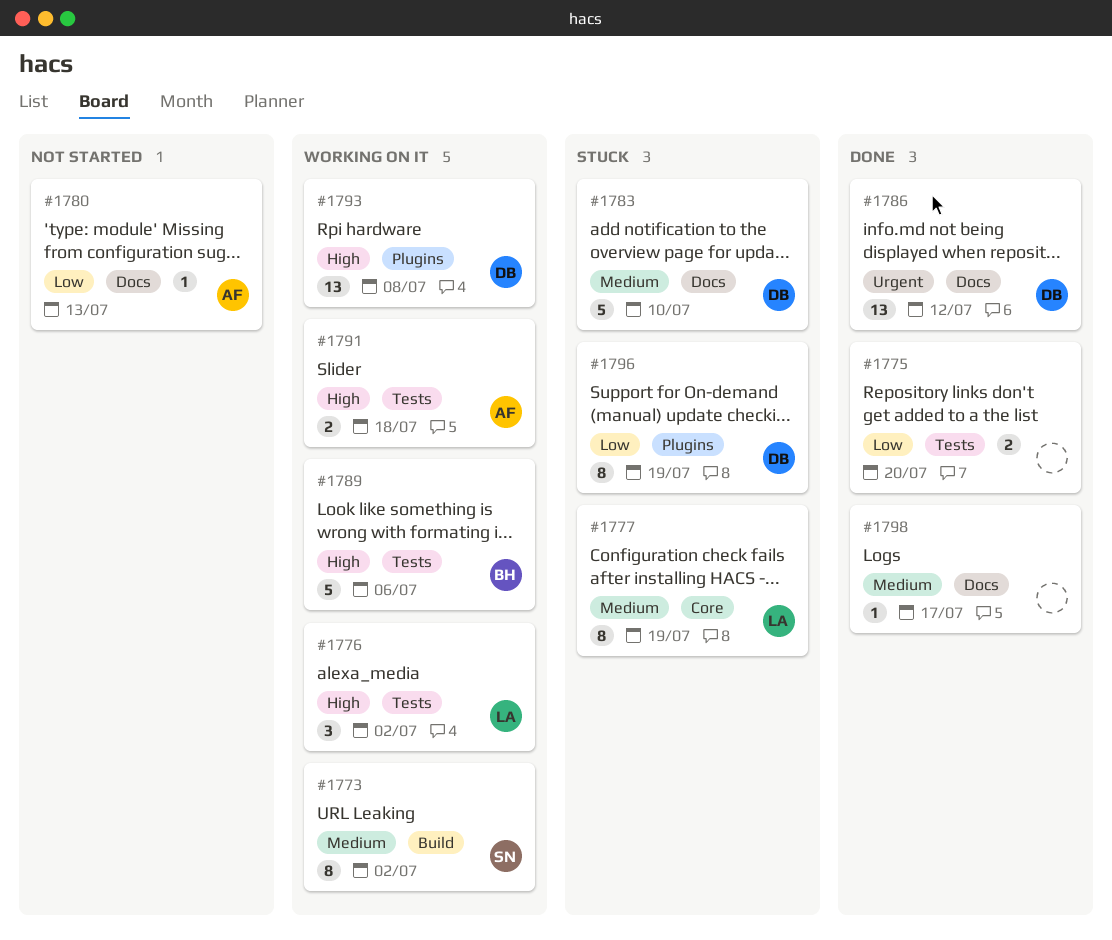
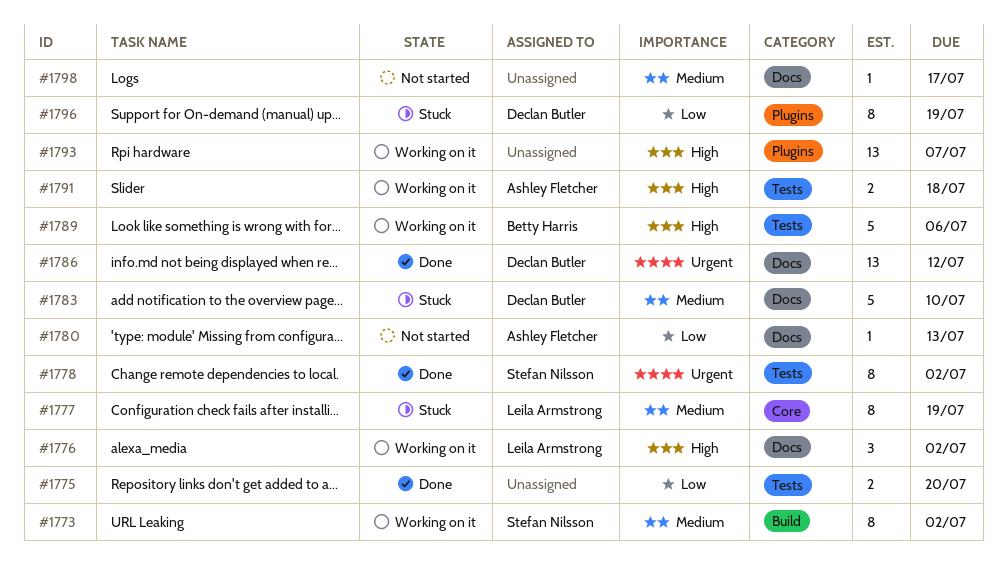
#1776, label: Tests -> Docs
#1778: none -> present
#1793, owner: Declan Butler -> none
#1793, due: Jul 8 -> Jul 7
#1798, status: Done -> Not started

